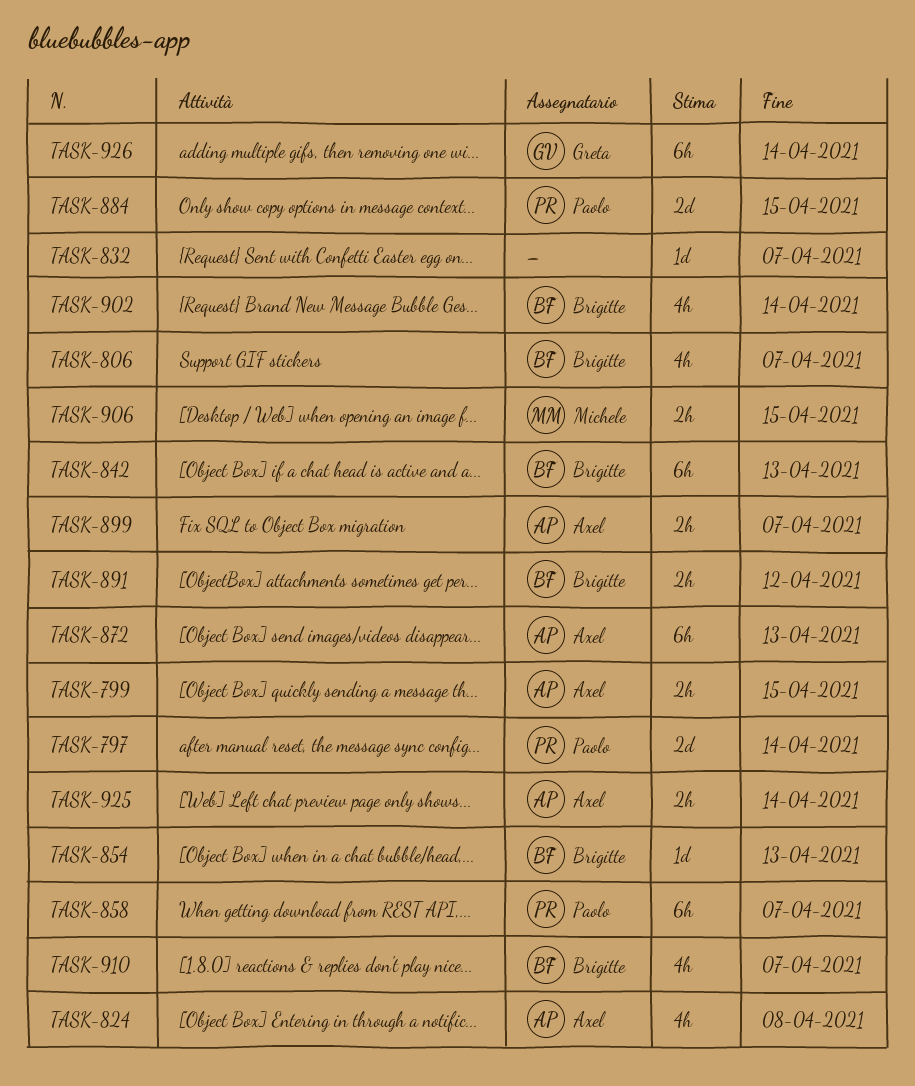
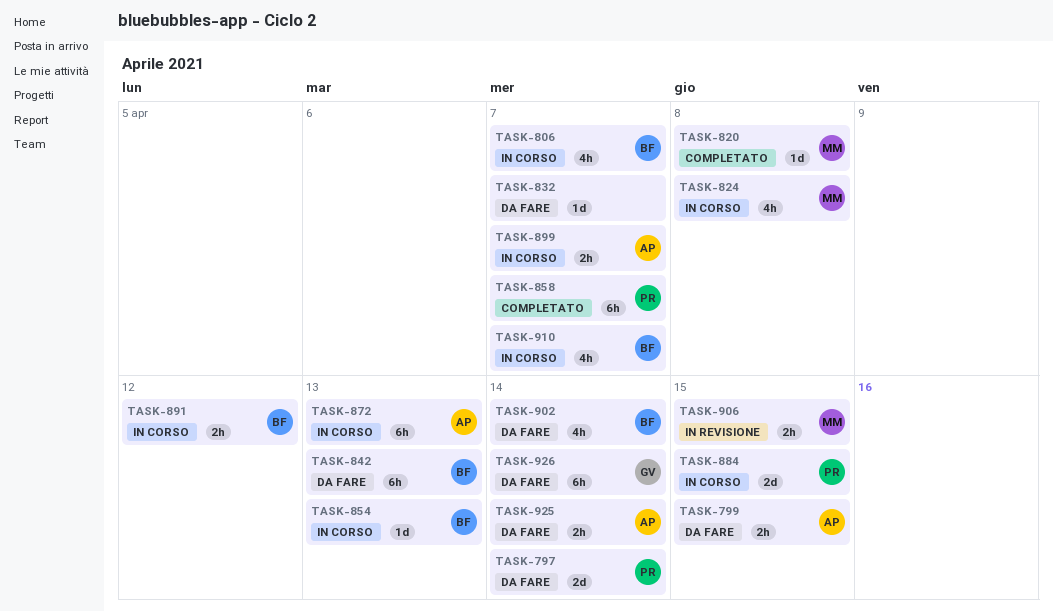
TASK-820: none -> present
TASK-824, owner: Axel -> Michele

